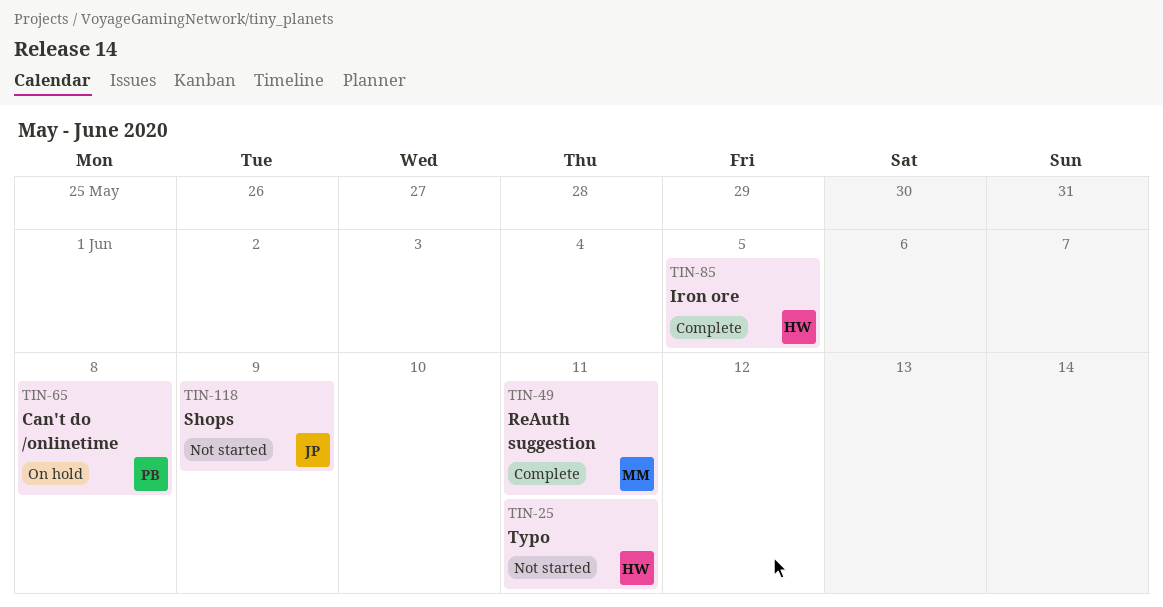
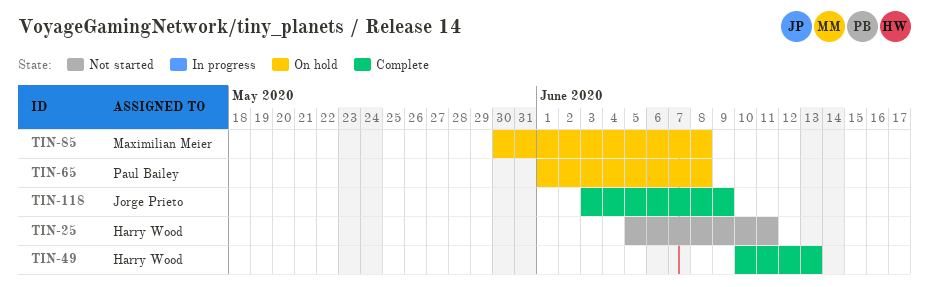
TIN-49, owner: Maximilian Meier -> Harry Wood
TIN-49, due: Jun 11 -> Jun 13
TIN-85, status: Complete -> On hold
TIN-85, owner: Harry Wood -> Maximilian Meier
TIN-85, due: Jun 5 -> Jun 8
TIN-118, status: Not started -> Complete

